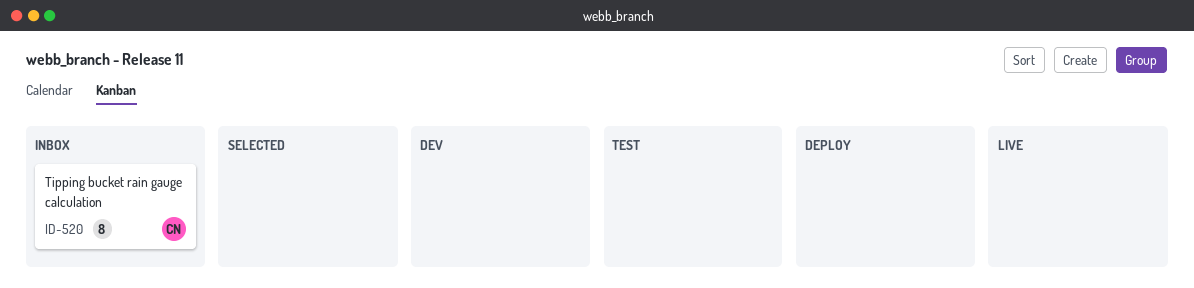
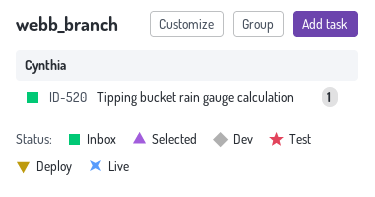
ID-520, estimate: 8 -> 1

